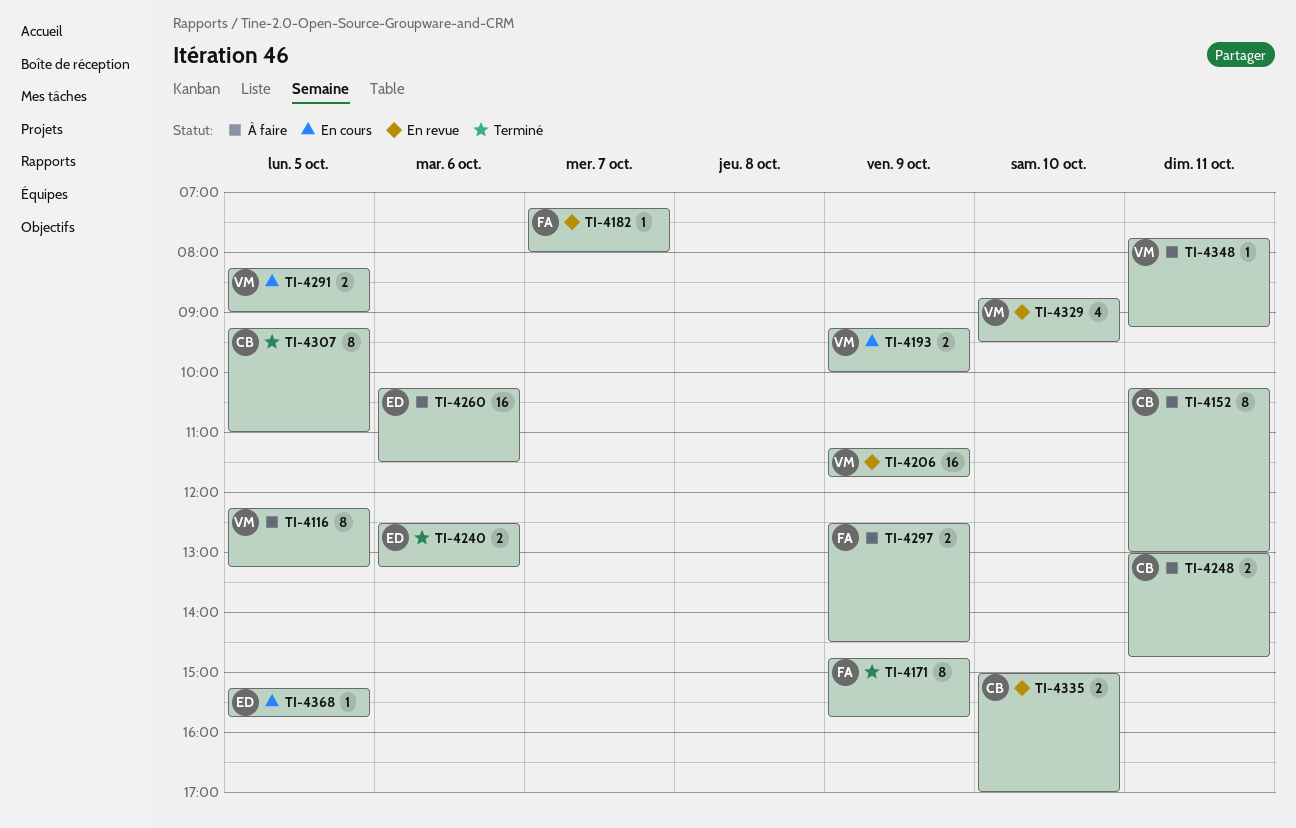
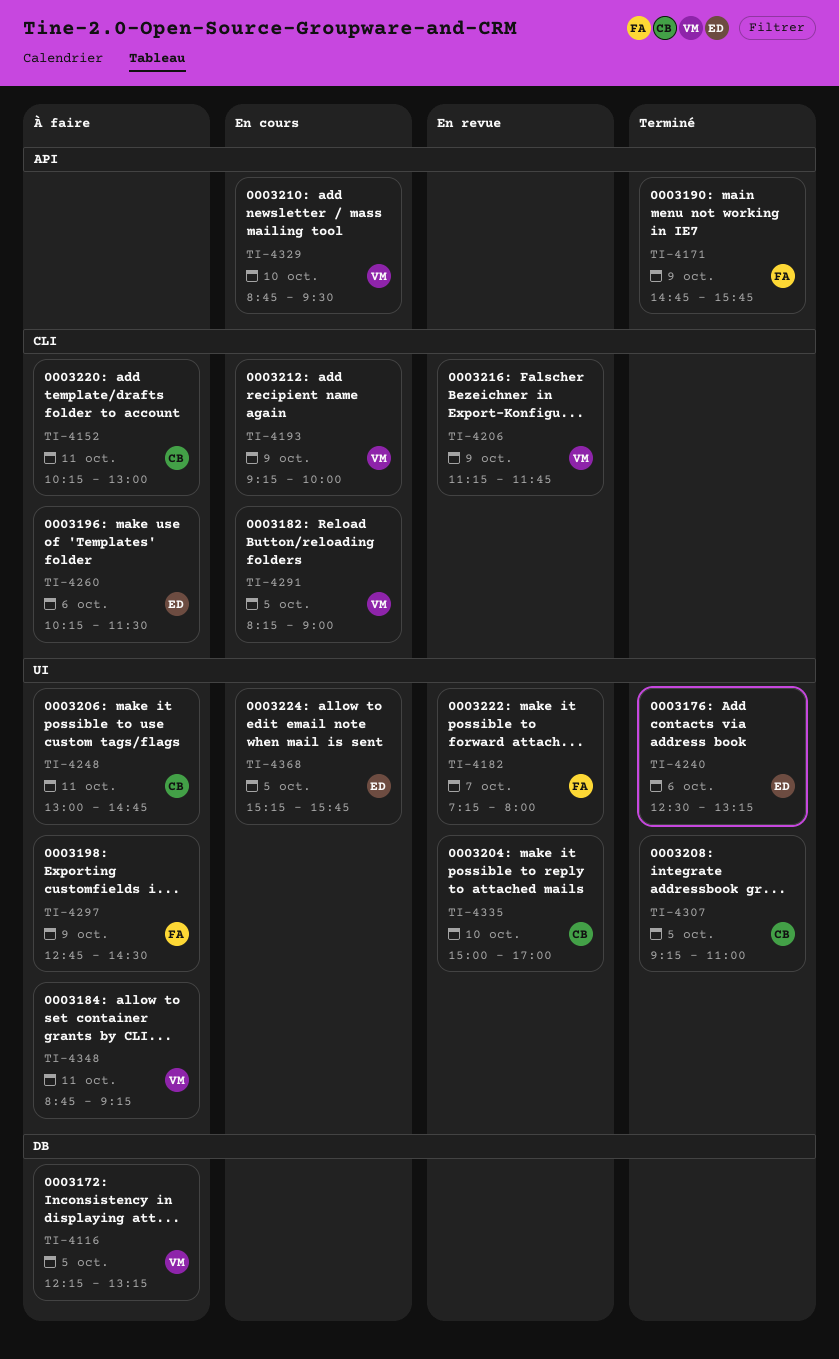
TI-4297, begins: 12:30 -> 12:45
TI-4329, status: En revue -> En cours
TI-4348, begins: 07:45 -> 08:45

